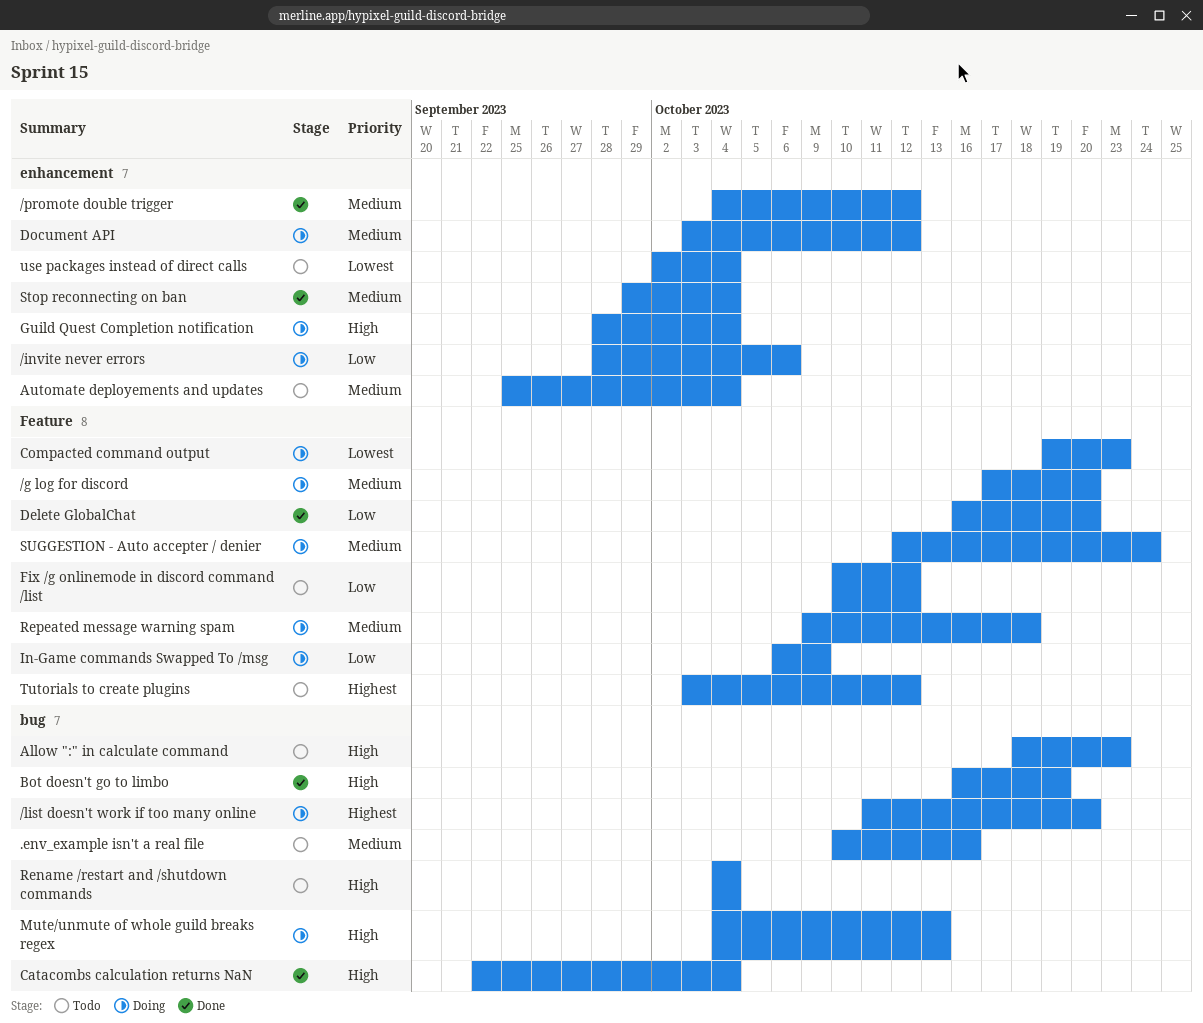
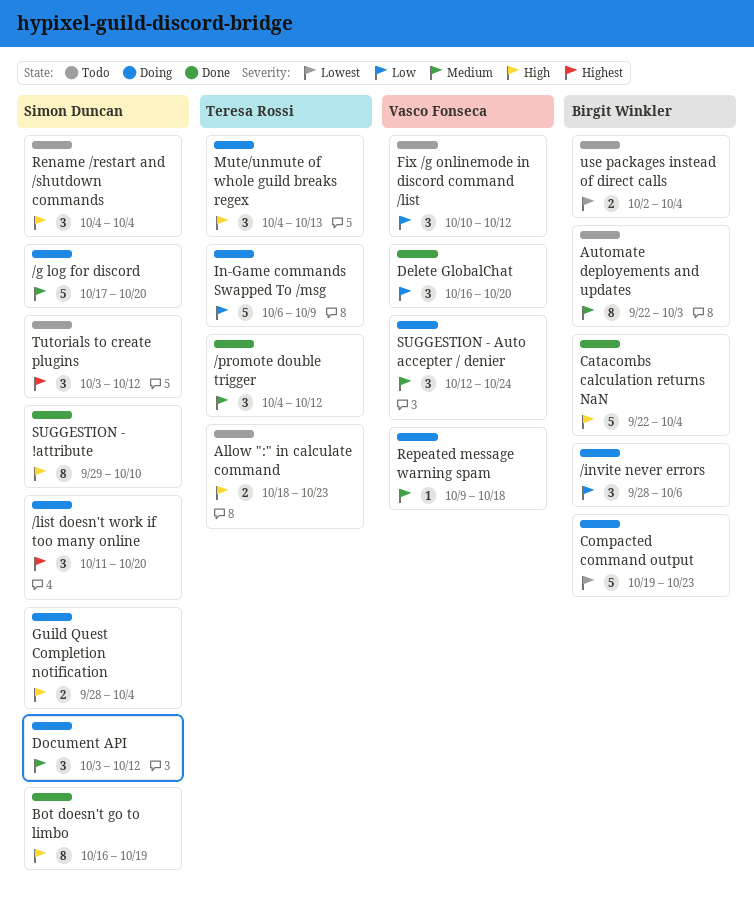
.env_example isn't a real file: present -> none
Automate deployements and updates, start: Sep 25 -> Sep 22
Automate deployements and updates, due: Oct 4 -> Oct 3
Stop reconnecting on ban: present -> none
SUGGESTION - !attribute: none -> present

